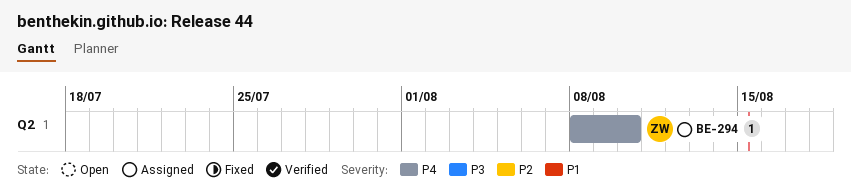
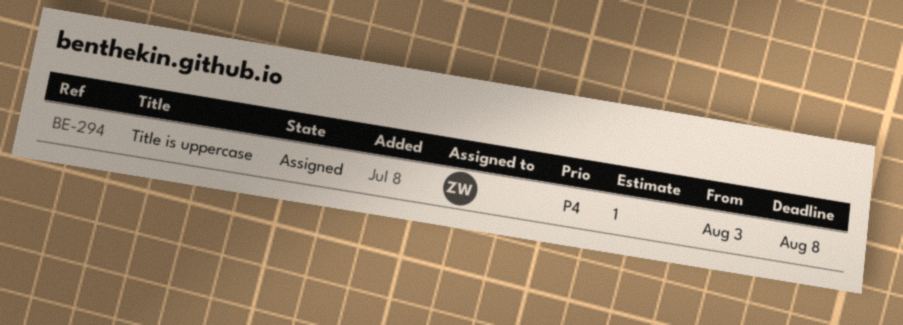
BE-294, start: Aug 8 -> Aug 3
BE-294, due: Aug 10 -> Aug 8

